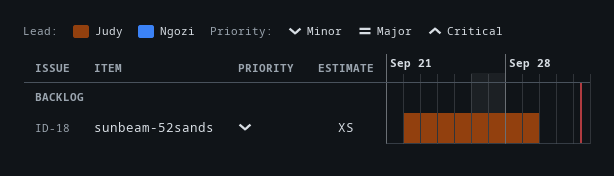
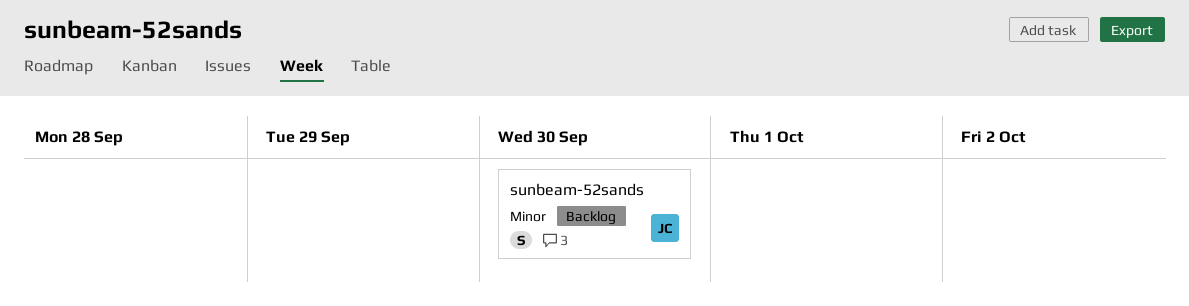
sunbeam-52sands, estimate: XS -> S
sunbeam-52sands, due: Sep 29 -> Sep 30

